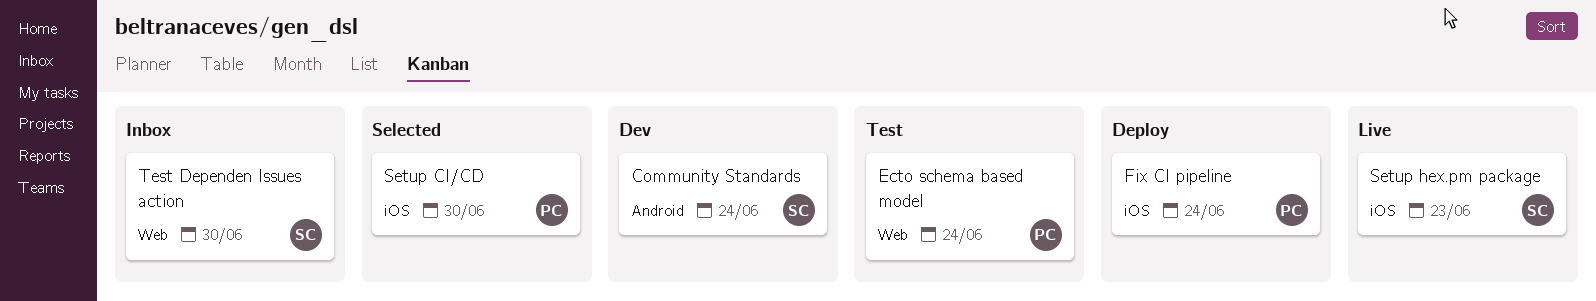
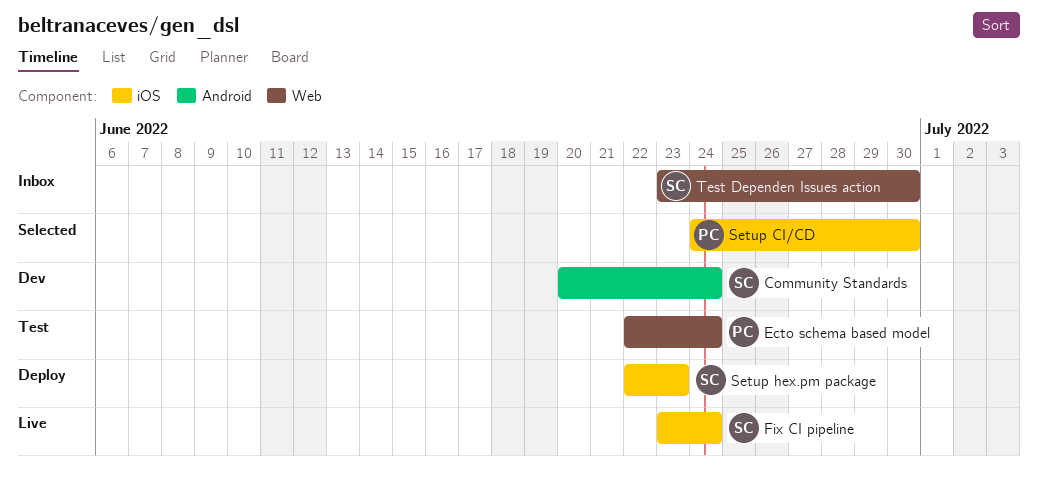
Fix CI pipeline, status: Deploy -> Live
Fix CI pipeline, owner: PC -> SC
Setup hex.pm package, status: Live -> Deploy

